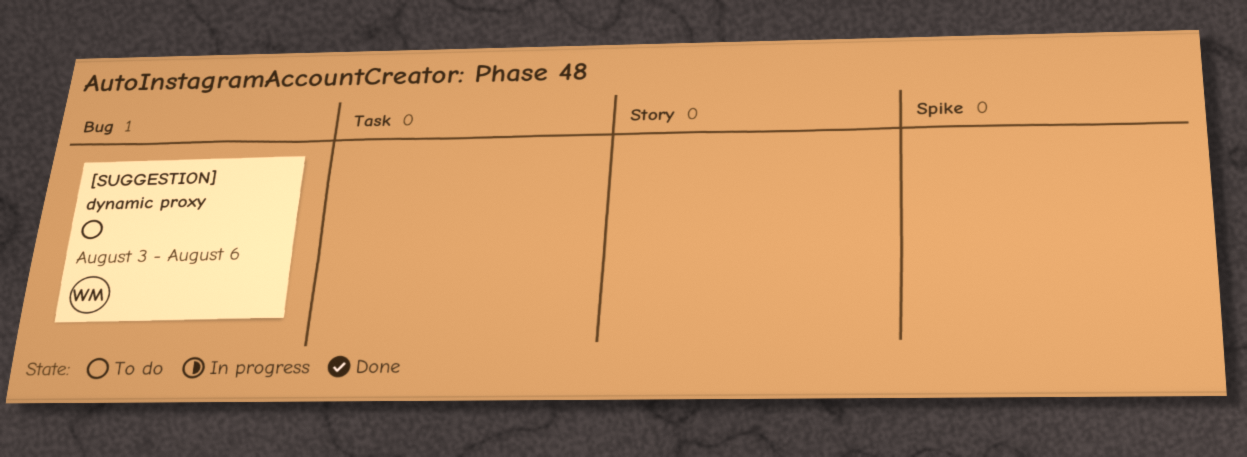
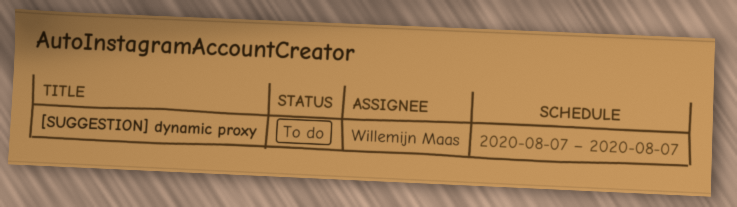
[SUGGESTION] dynamic proxy, start: Aug 3 -> Aug 7
[SUGGESTION] dynamic proxy, due: Aug 6 -> Aug 7

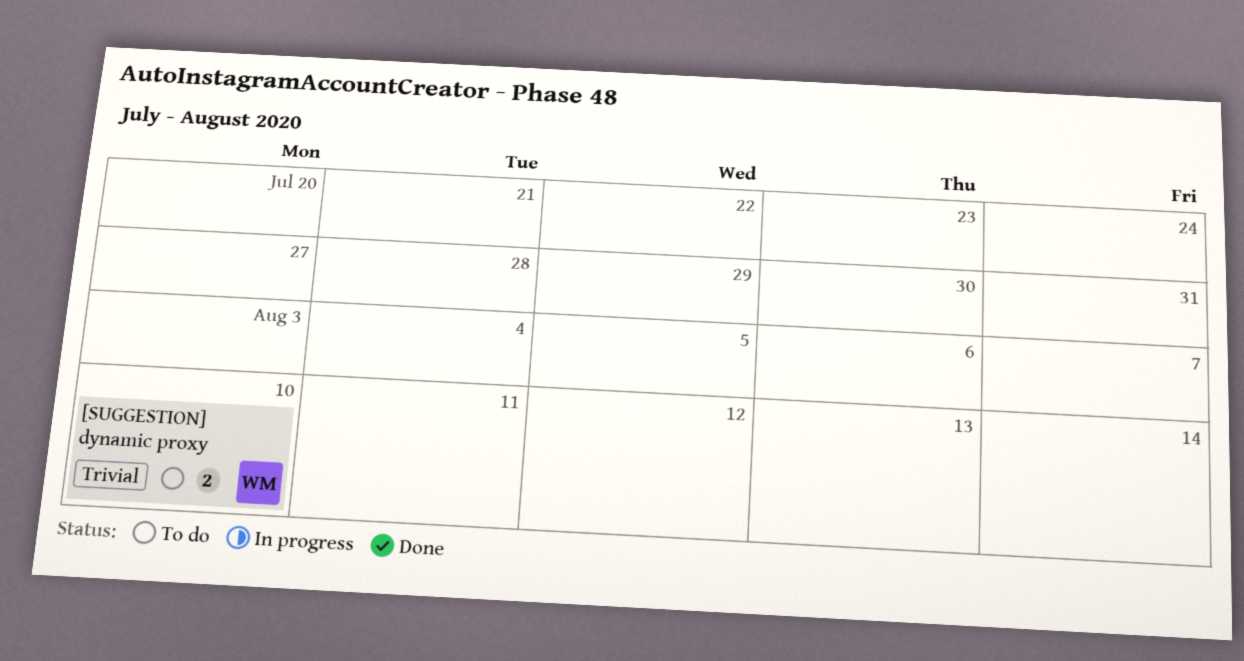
[SUGGESTION] dynamic proxy, due: Aug 7 -> Aug 10

